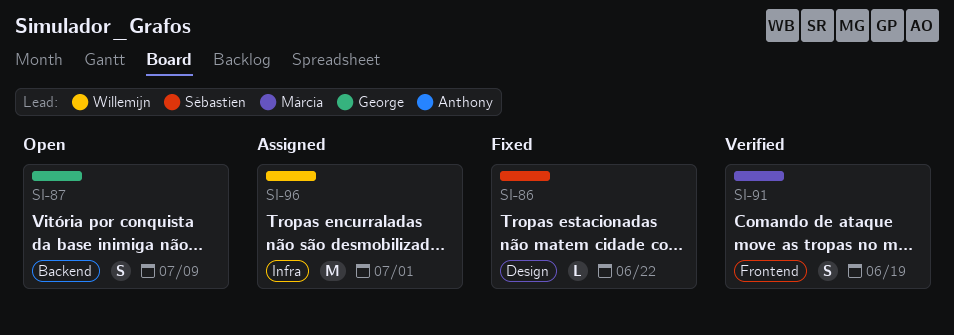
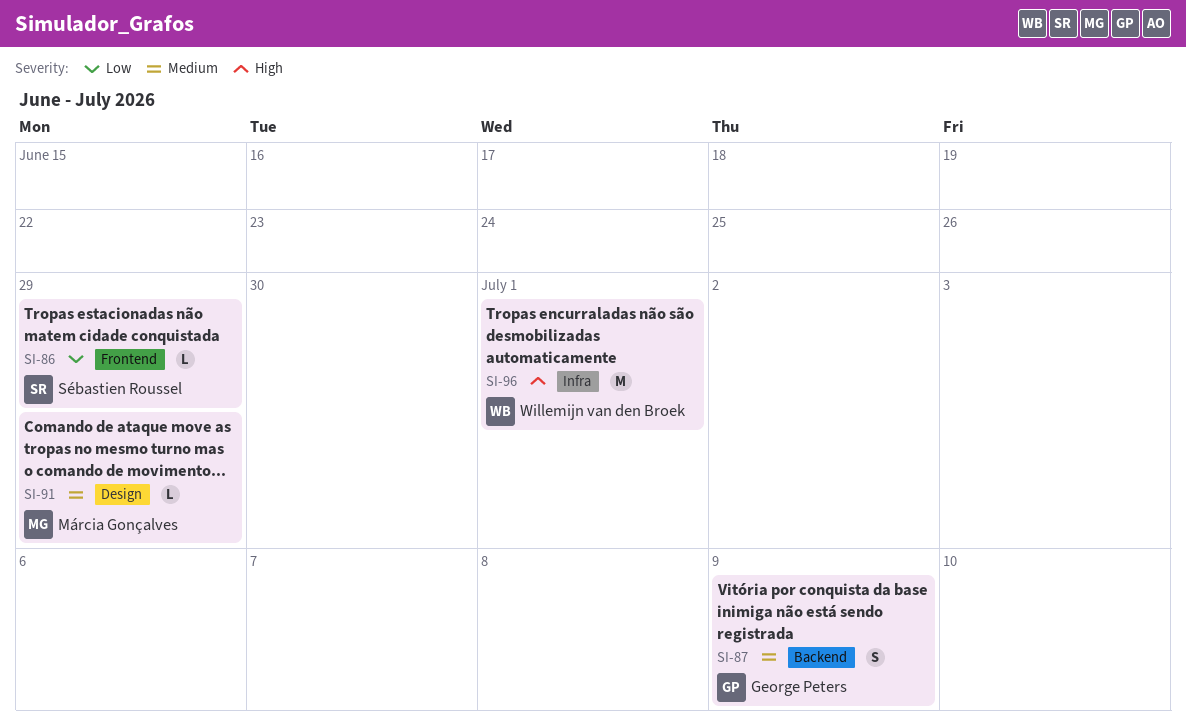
SI-86, label: Design -> Frontend
SI-86, due: Jun 22 -> Jun 29
SI-91, label: Frontend -> Design
SI-91, estimate: S -> L
SI-91, due: Jun 19 -> Jun 29

